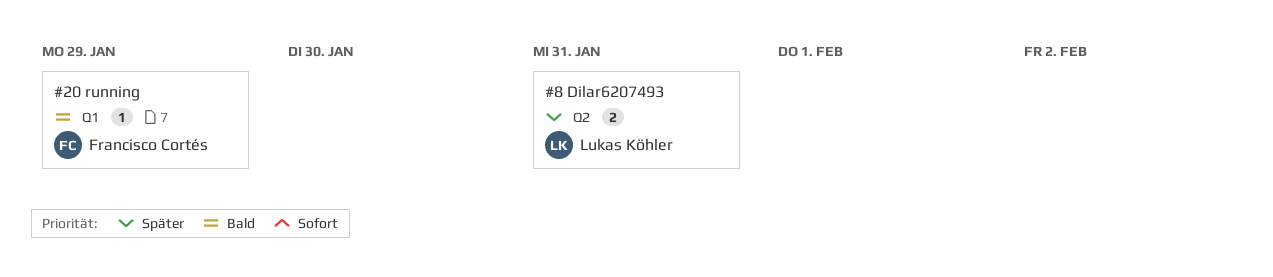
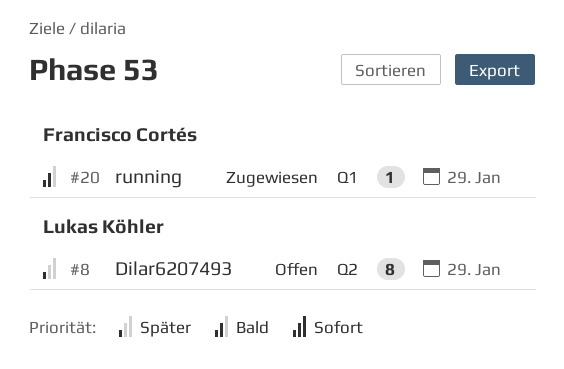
#8, estimate: 2 -> 8
#8, due: Jan 31 -> Jan 29

